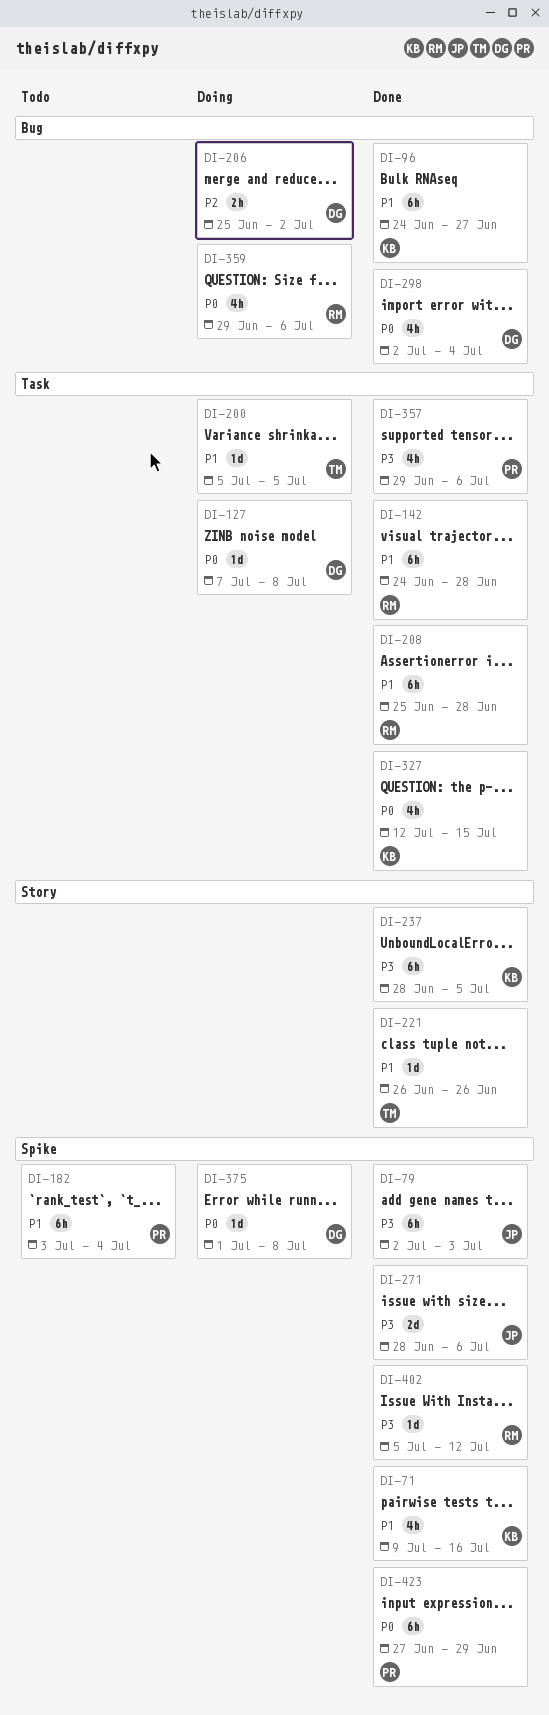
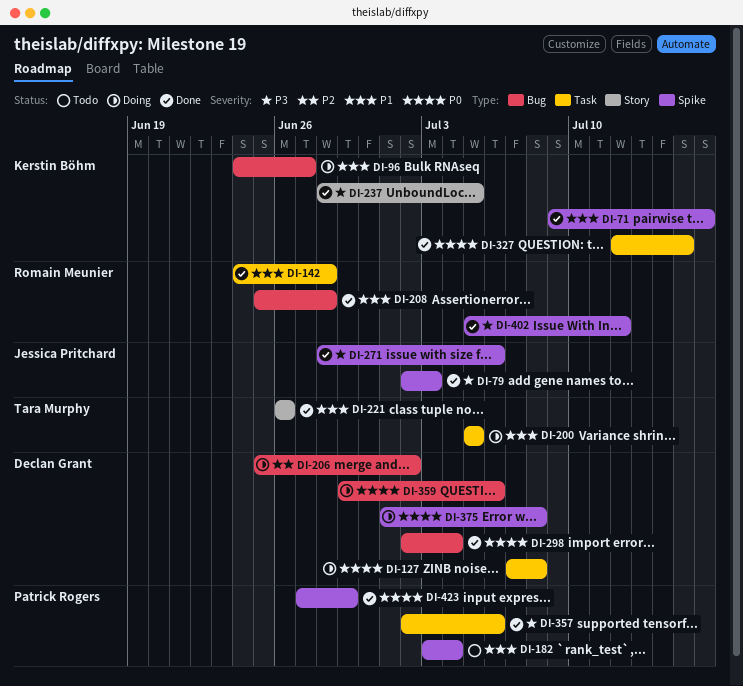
DI-96, status: Done -> Doing
DI-208, label: Task -> Bug
DI-357, start: Jun 29 -> Jul 2
DI-359, owner: Romain Meunier -> Declan Grant

